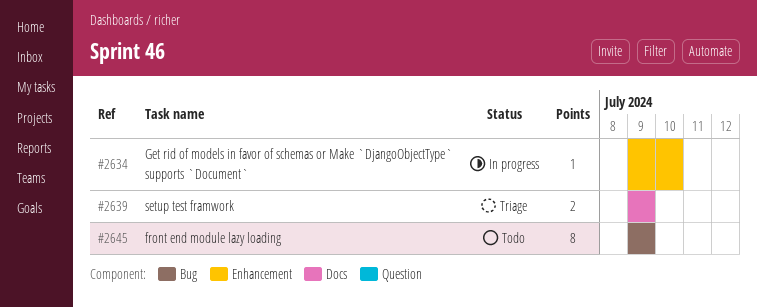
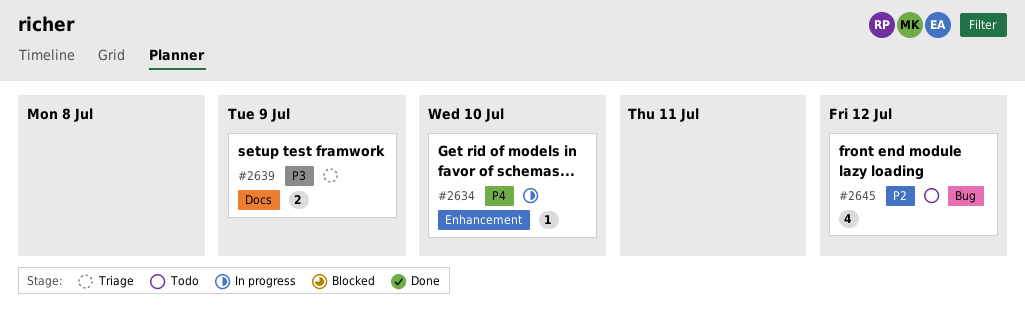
#2645, estimate: 8 -> 4
#2645, due: Jul 9 -> Jul 12

